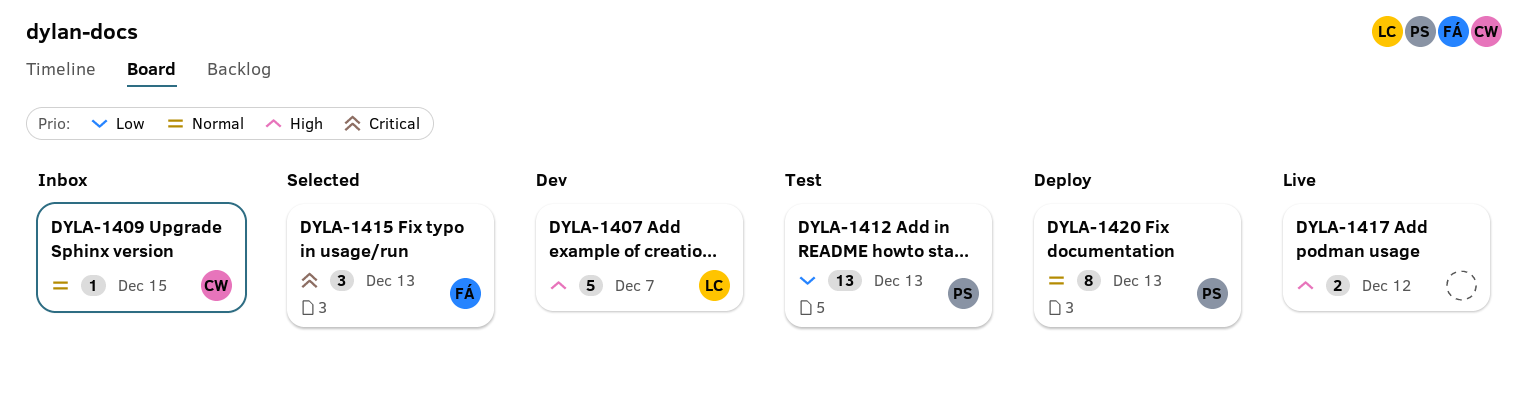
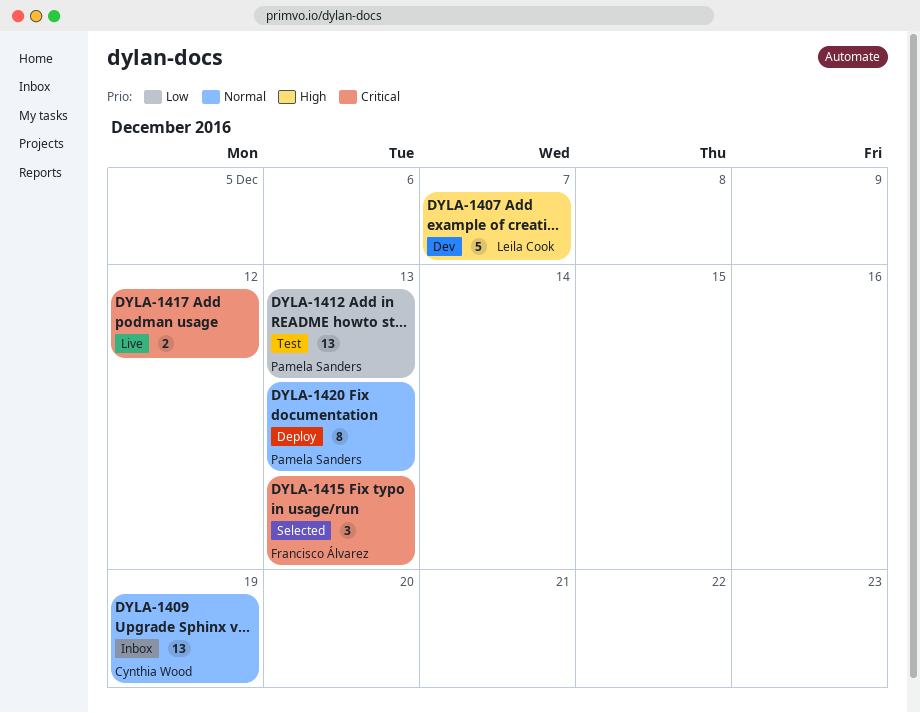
DYLA-1409, estimate: 1 -> 13
DYLA-1409, due: Dec 15 -> Dec 19
DYLA-1417, priority: High -> Critical

